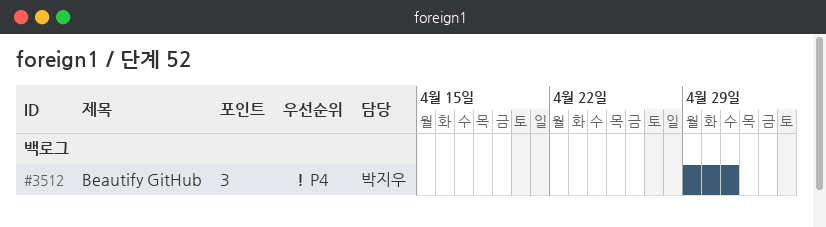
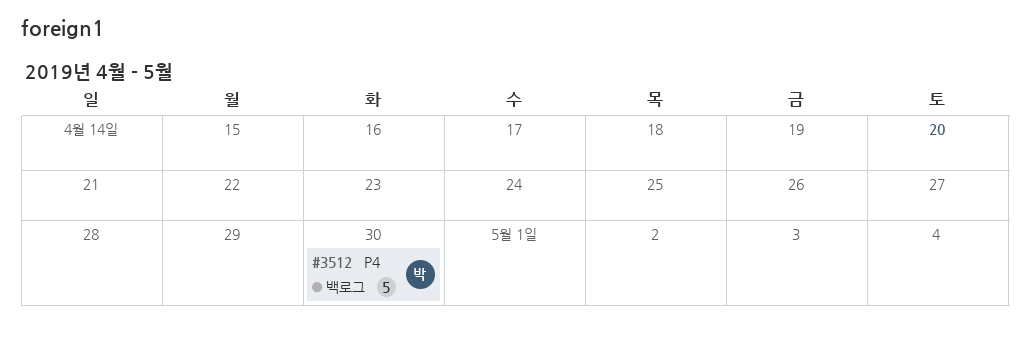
#3512, estimate: 3 -> 5
#3512, due: May 1 -> Apr 30

